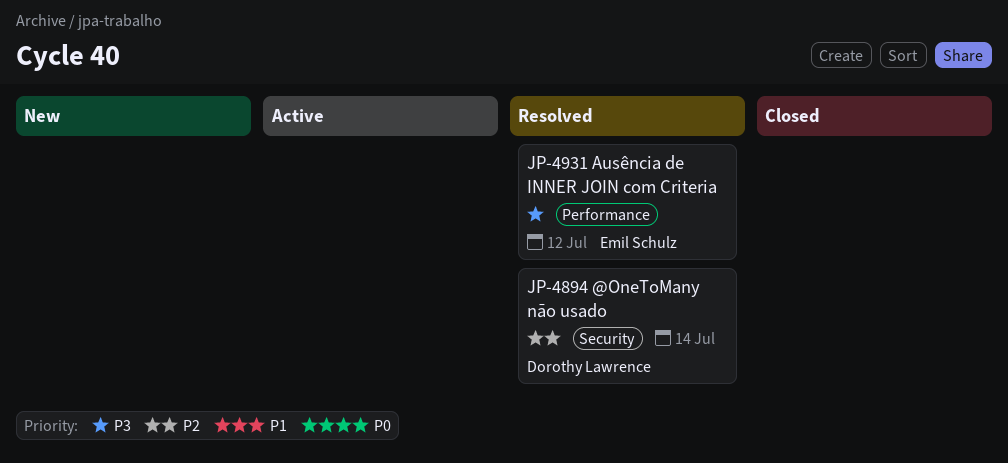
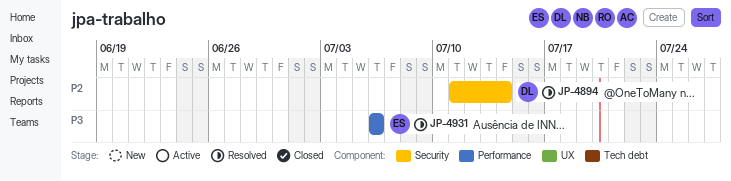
JP-4931, due: Jul 12 -> Jul 6

